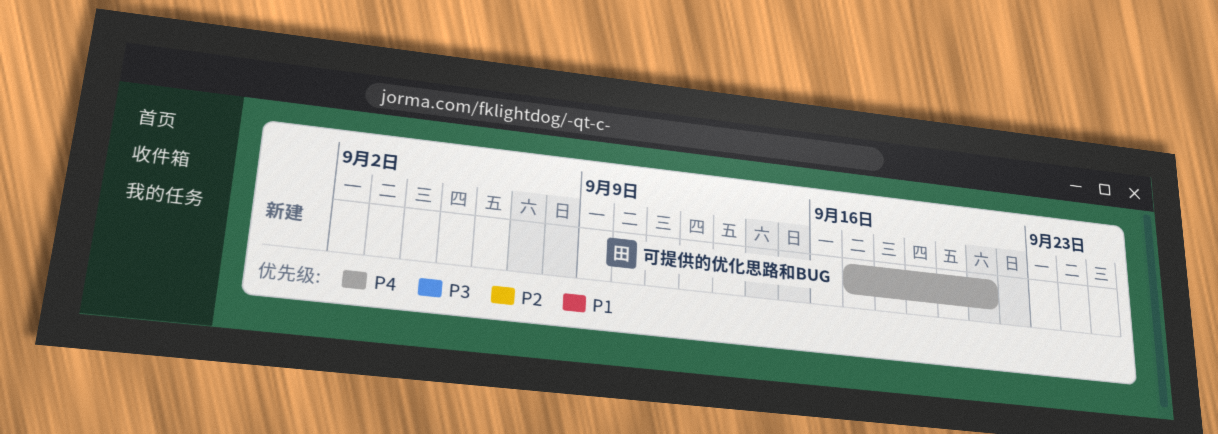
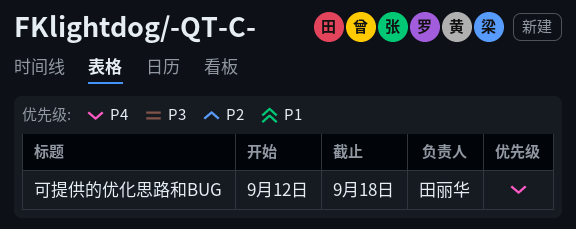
可提供的优化思路和BUG, start: Sep 17 -> Sep 12
可提供的优化思路和BUG, due: Sep 21 -> Sep 18

